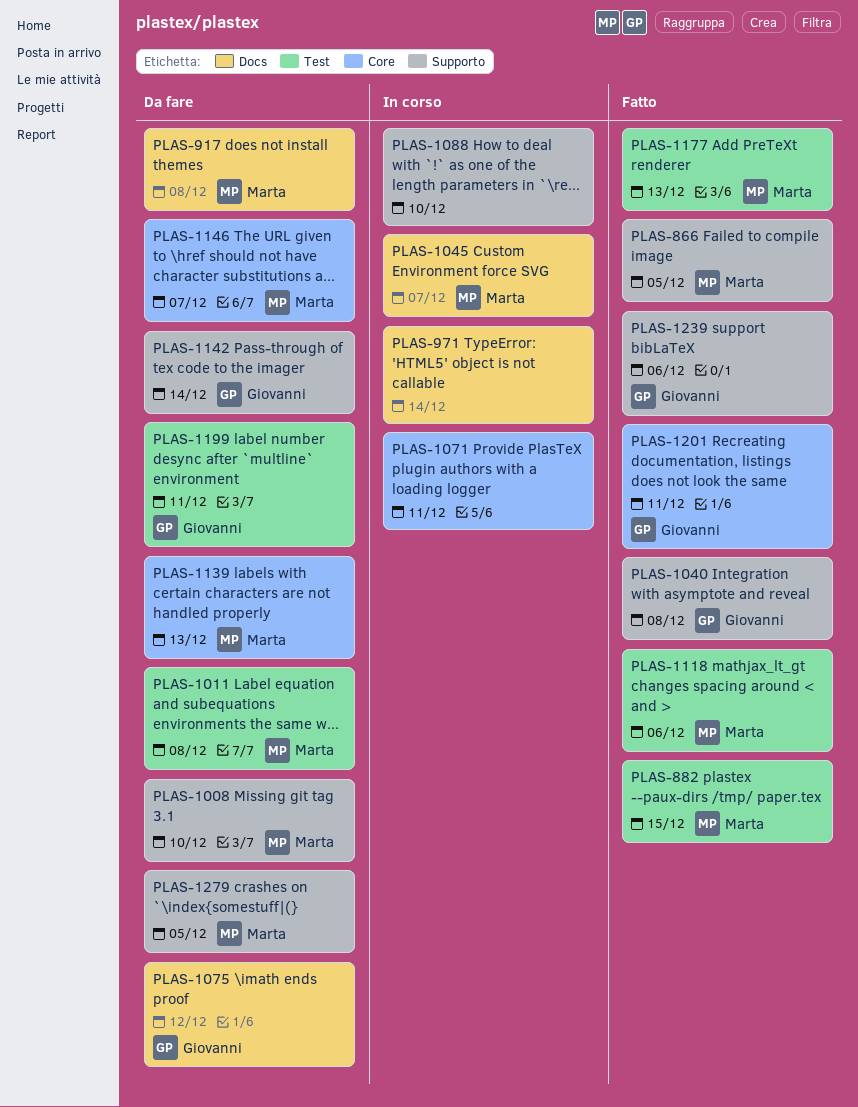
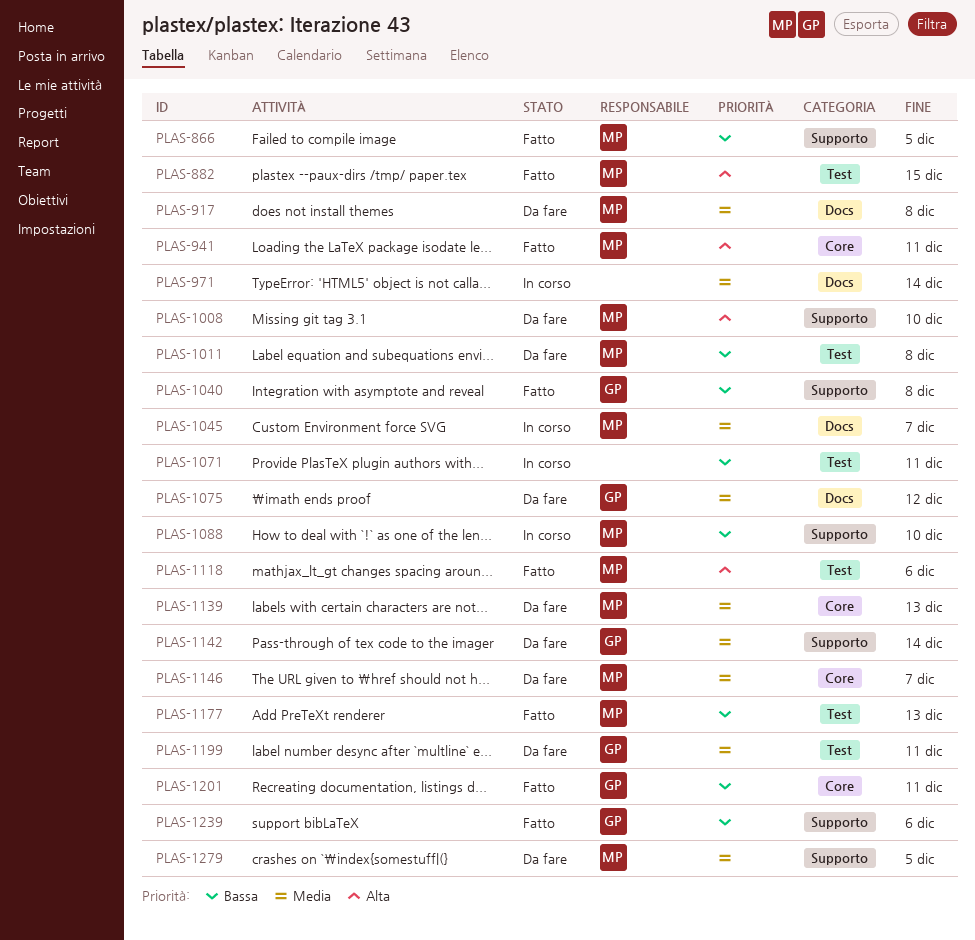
PLAS-941: none -> present
PLAS-1071, label: Core -> Test
PLAS-1088, owner: none -> Marta

